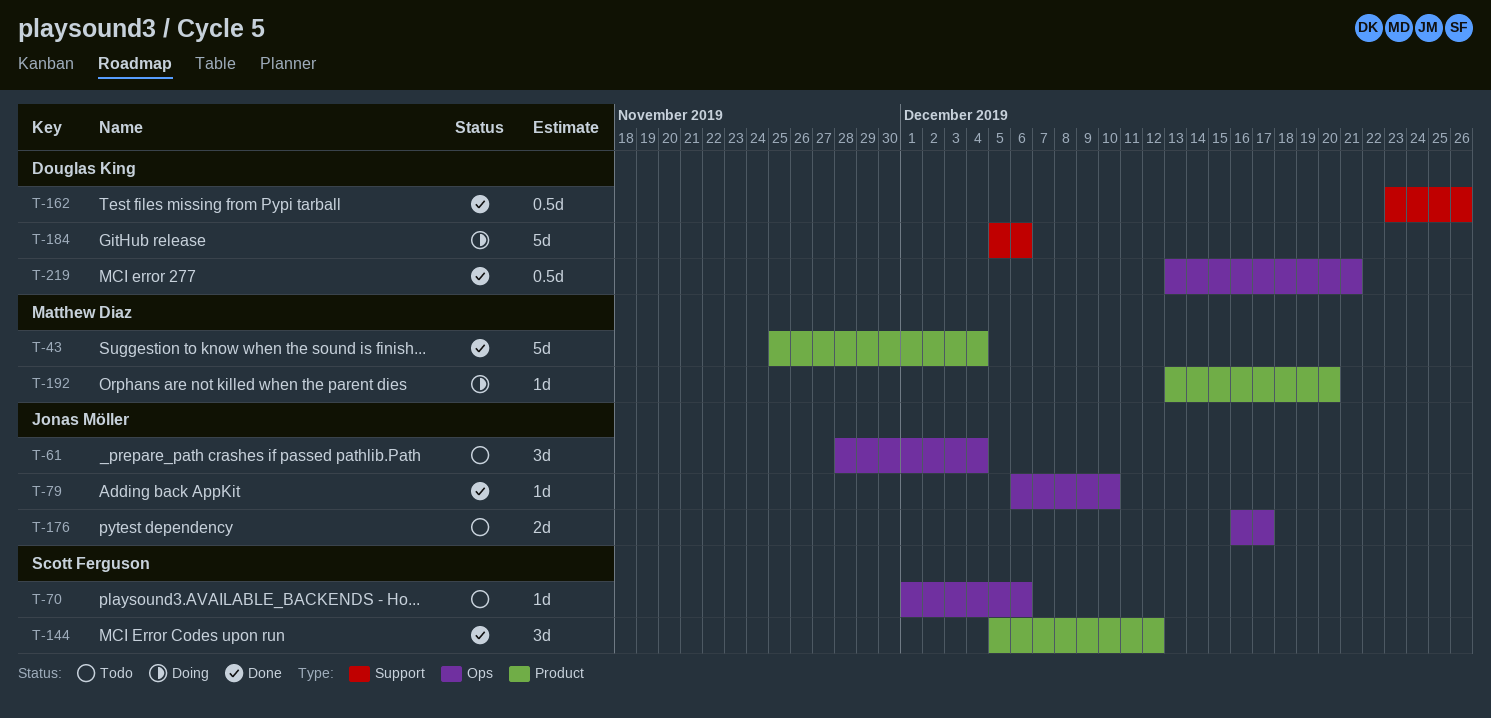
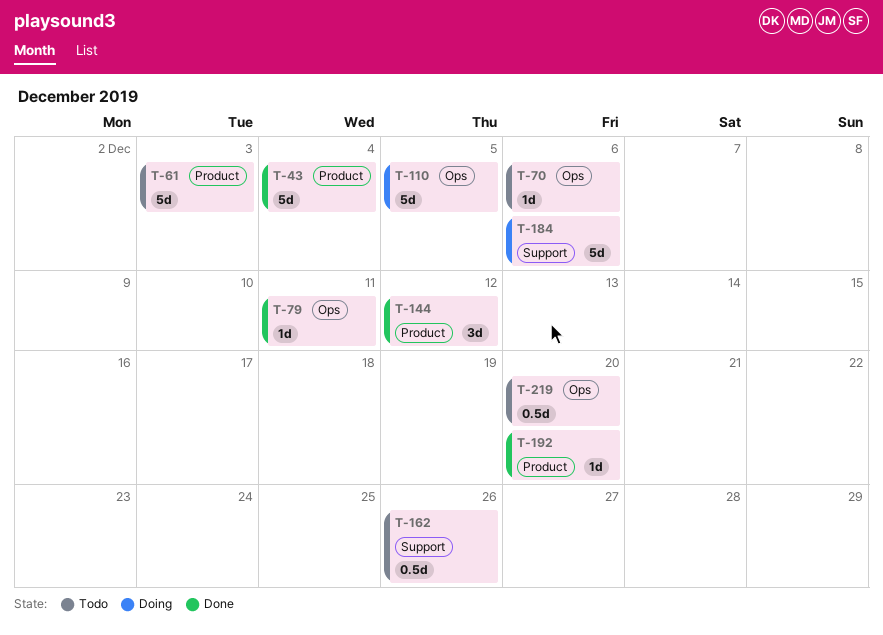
T-61, label: Ops -> Product
T-61, estimate: 3d -> 5d
T-61, due: Dec 4 -> Dec 3
T-79, due: Dec 10 -> Dec 11
T-110: none -> present
T-162, status: Done -> Todo
T-176: present -> none
T-192, status: Doing -> Done
T-219, status: Done -> Todo
T-219, due: Dec 21 -> Dec 20

